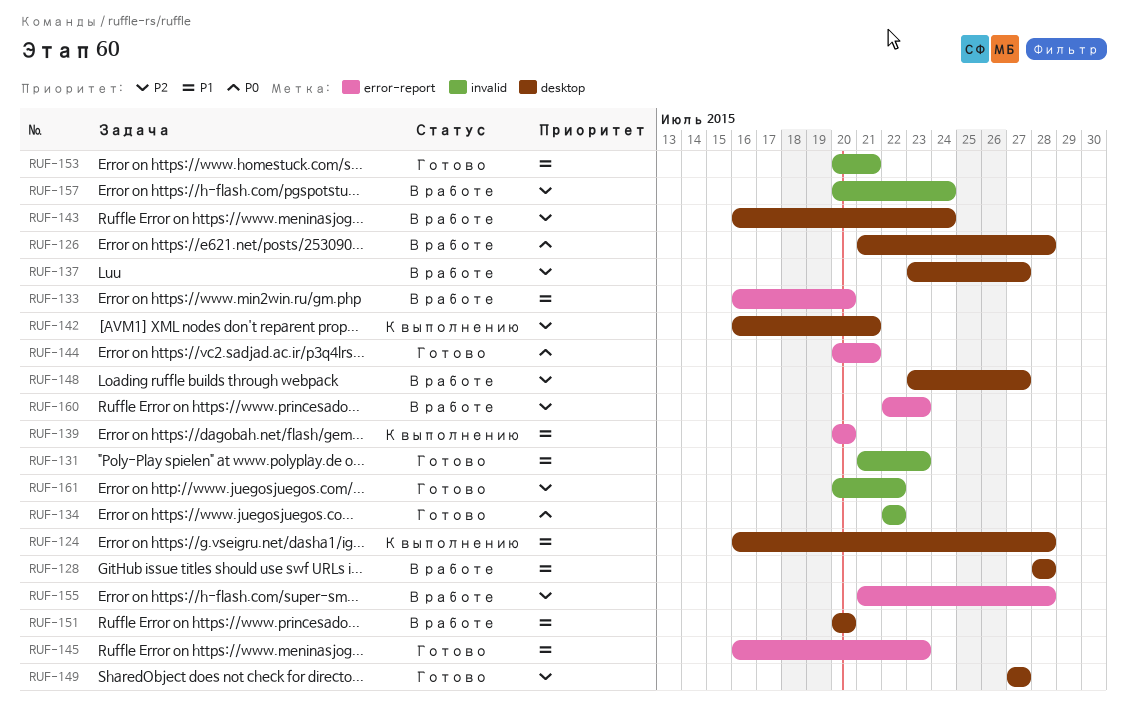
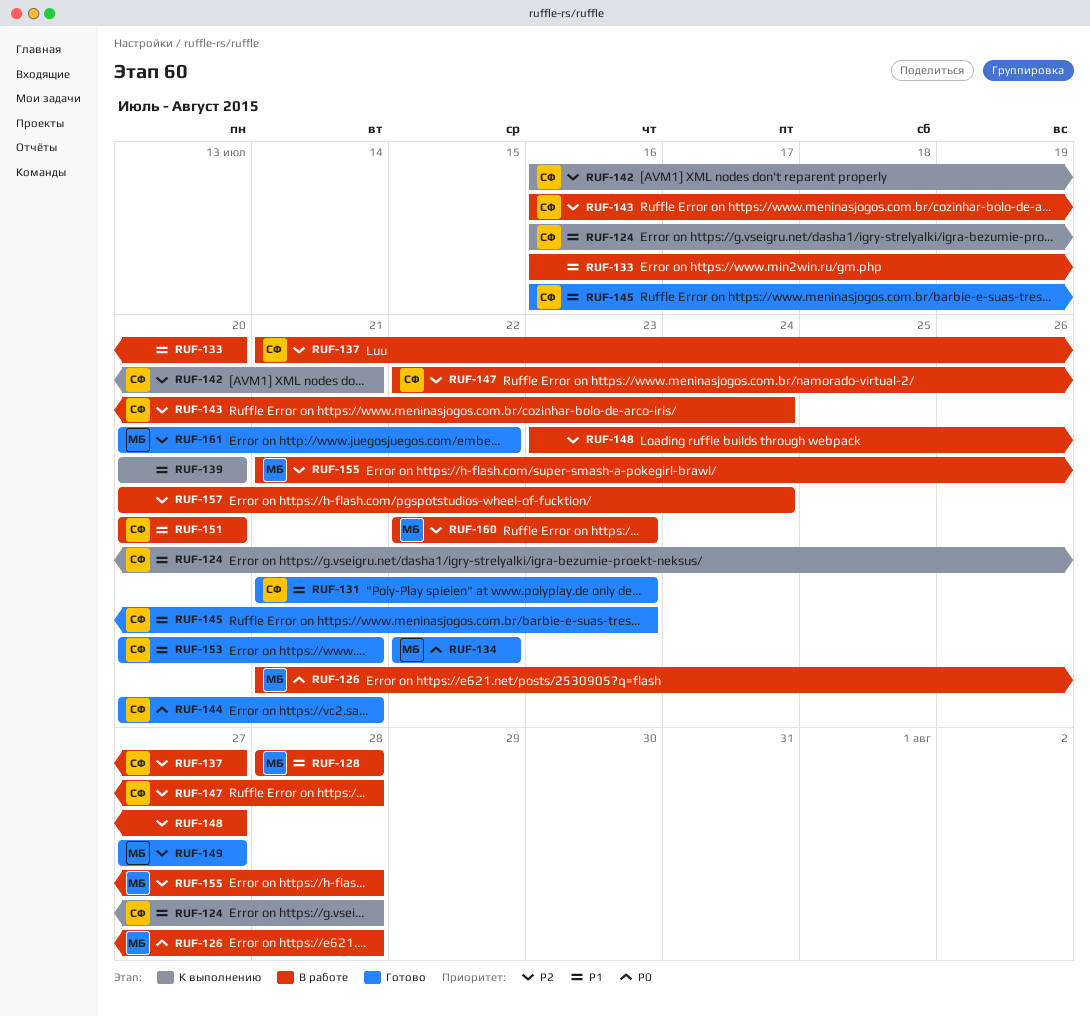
RUF-137, start: Jul 23 -> Jul 21
RUF-147: none -> present

